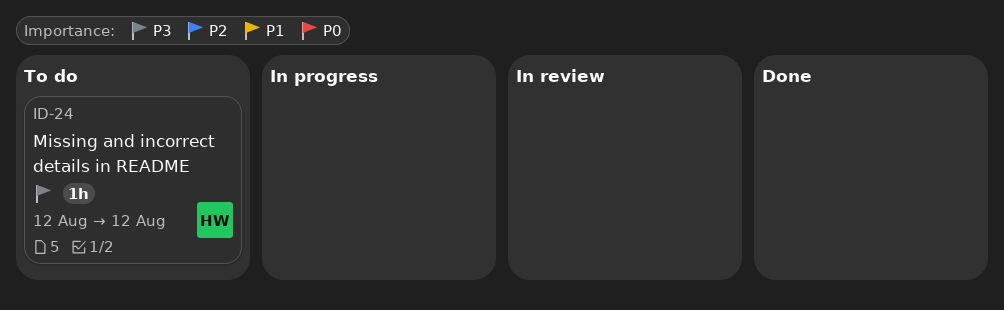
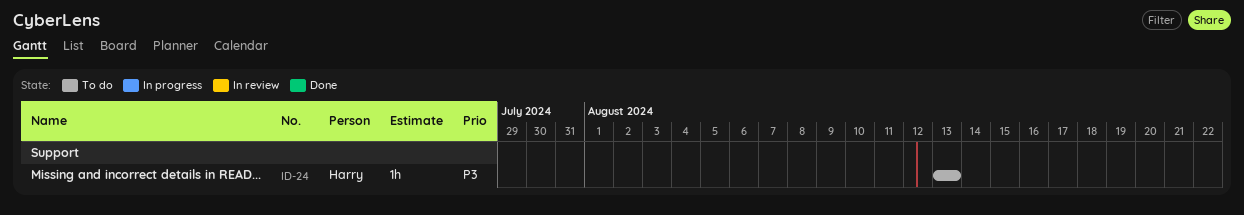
ID-24, start: Aug 12 -> Aug 13
ID-24, due: Aug 12 -> Aug 13

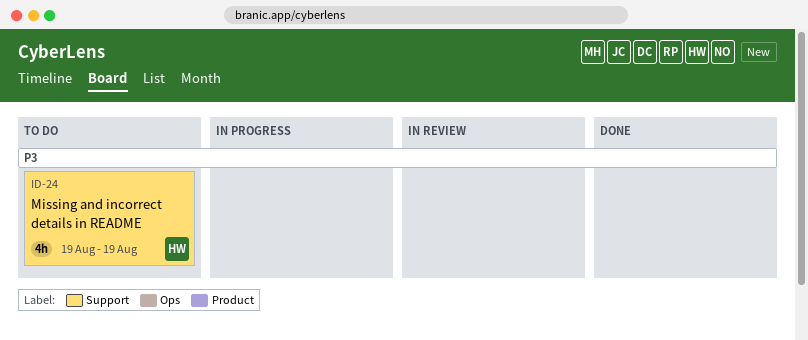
ID-24, estimate: 1h -> 4h
ID-24, start: Aug 13 -> Aug 19
ID-24, due: Aug 13 -> Aug 19

